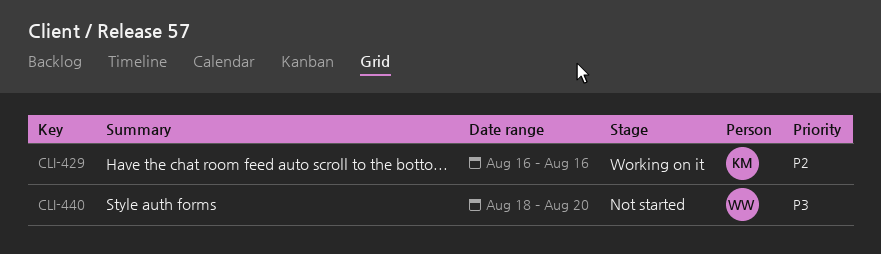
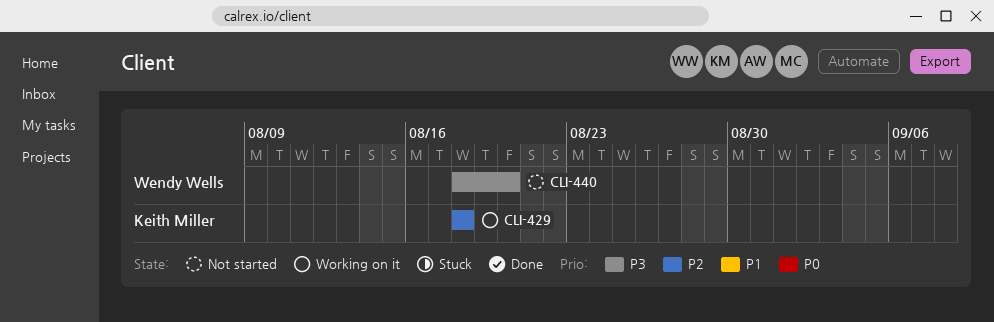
CLI-429, start: Aug 16 -> Aug 18
CLI-429, due: Aug 16 -> Aug 18

